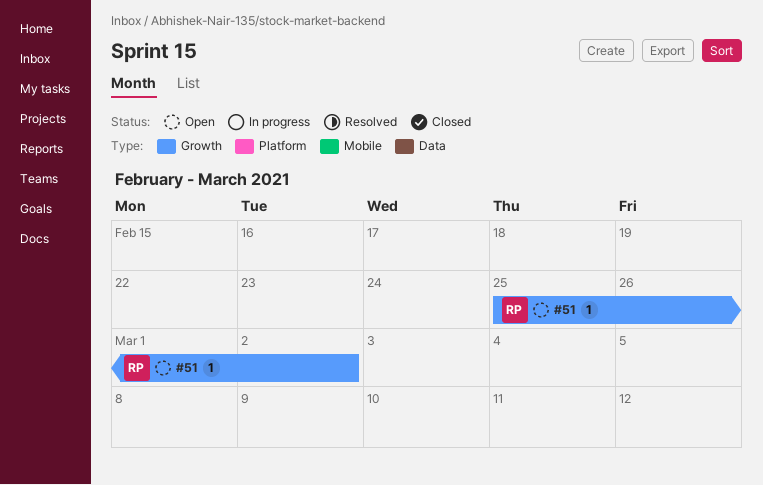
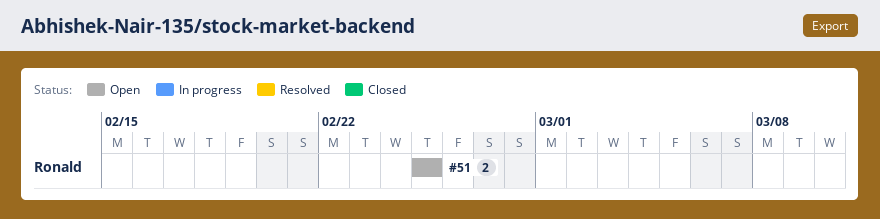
#51, estimate: 1 -> 2
#51, due: Mar 2 -> Feb 25

